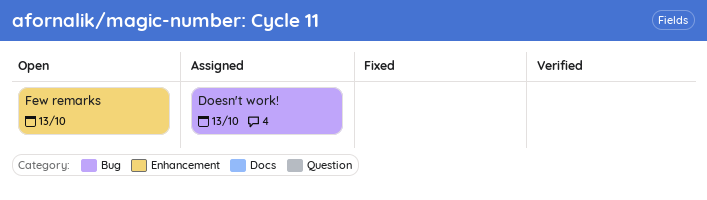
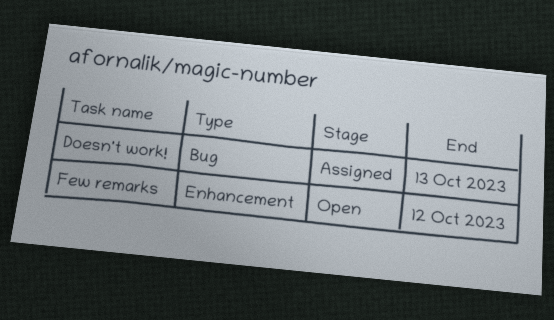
Few remarks, due: Oct 13 -> Oct 12

